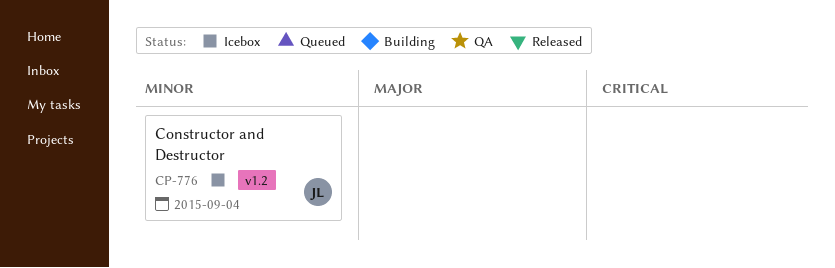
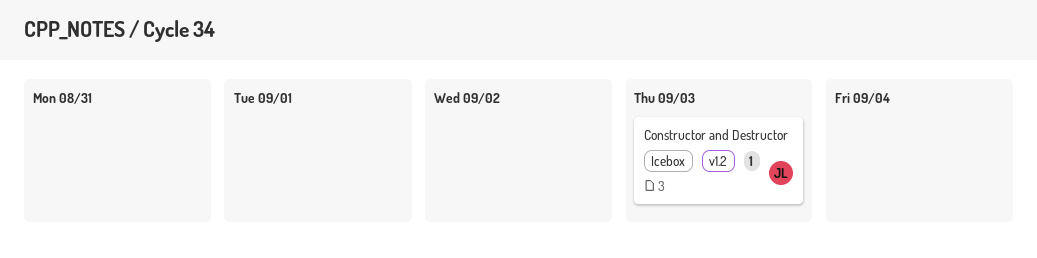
Constructor and Destructor, due: Sep 4 -> Sep 3

